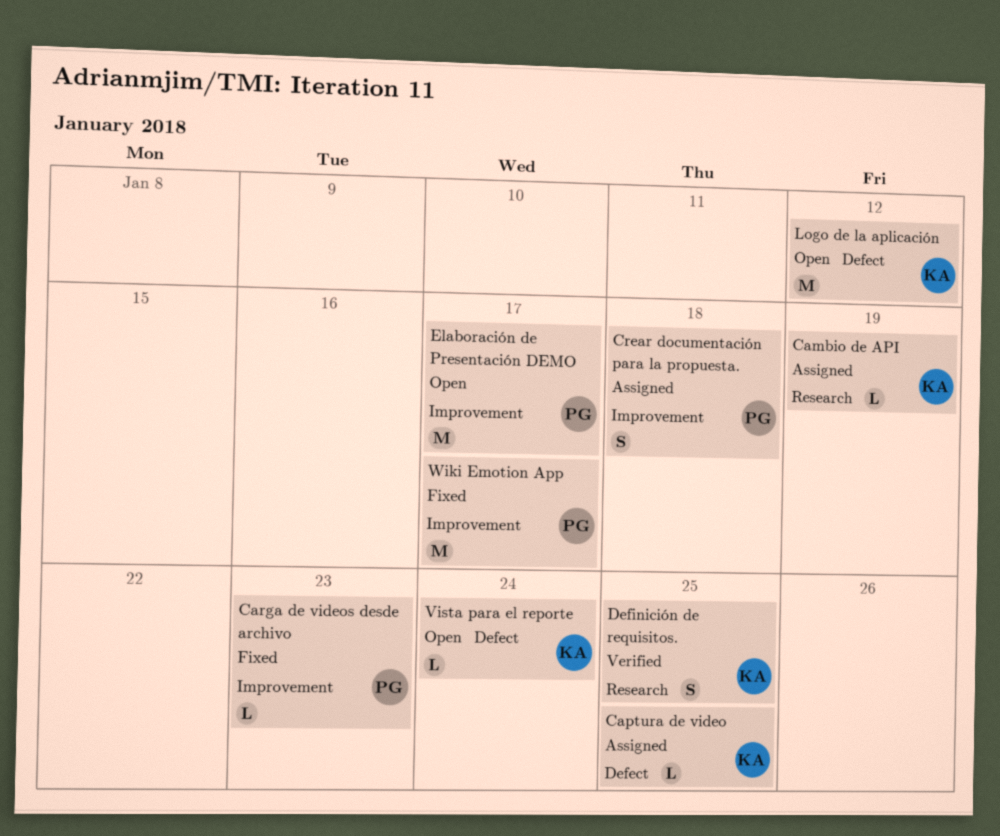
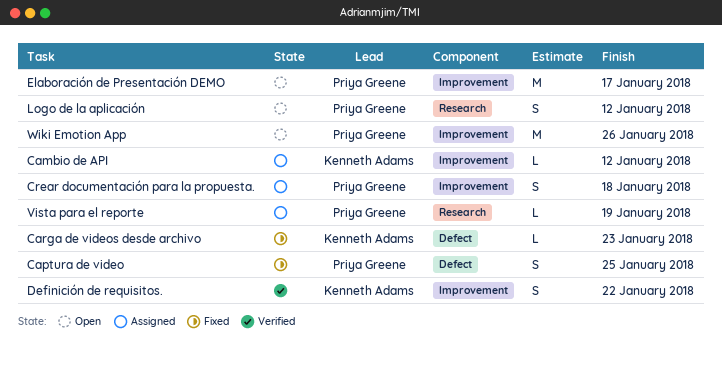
Cambio de API, label: Research -> Improvement
Cambio de API, due: Jan 19 -> Jan 12
Captura de video, status: Assigned -> Fixed
Captura de video, owner: Kenneth Adams -> Priya Greene
Captura de video, estimate: L -> S
Carga de videos desde archivo, owner: Priya Greene -> Kenneth Adams
Carga de videos desde archivo, label: Improvement -> Defect
Definición de requisitos., label: Research -> Improvement
Definición de requisitos., due: Jan 25 -> Jan 22
Logo de la aplicación, owner: Kenneth Adams -> Priya Greene
Logo de la aplicación, label: Defect -> Research
Logo de la aplicación, estimate: M -> S
Vista para el reporte, status: Open -> Assigned
Vista para el reporte, owner: Kenneth Adams -> Priya Greene
Vista para el reporte, label: Defect -> Research
Vista para el reporte, due: Jan 24 -> Jan 19
Wiki Emotion App, status: Fixed -> Open
Wiki Emotion App, due: Jan 17 -> Jan 26

